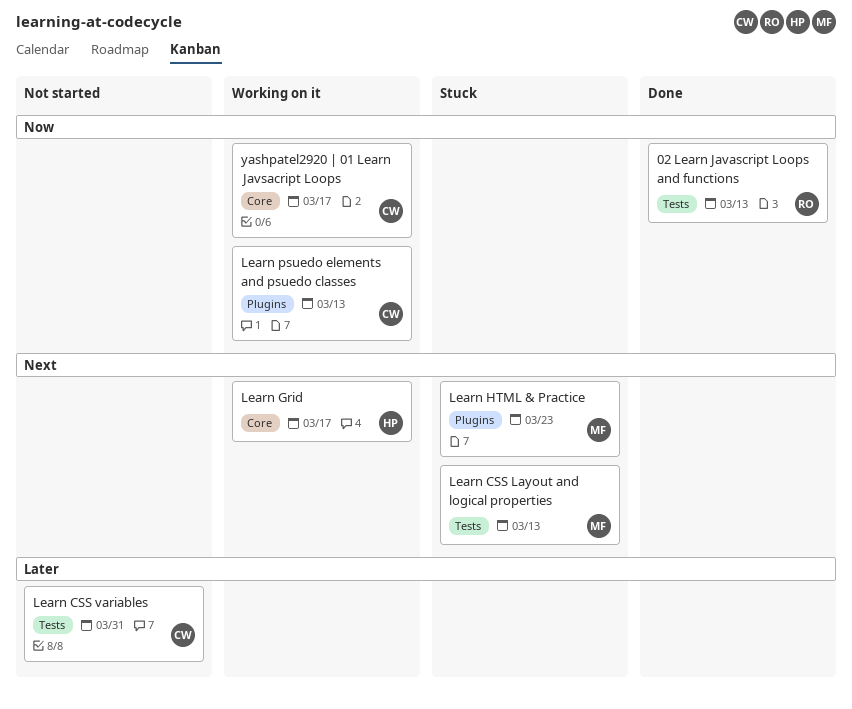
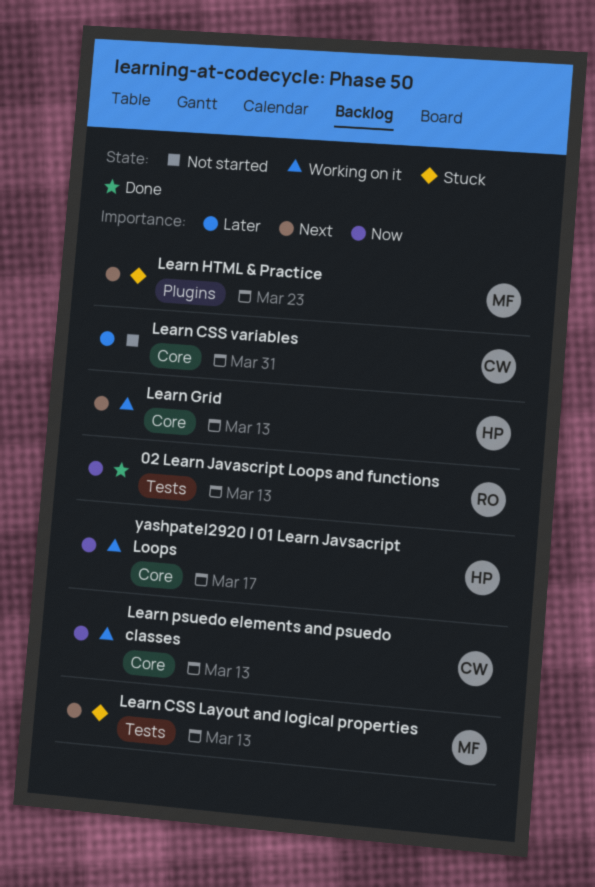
Learn CSS variables, label: Tests -> Core
Learn Grid, due: Mar 17 -> Mar 13
Learn psuedo elements and psuedo classes, label: Plugins -> Core
yashpatel2920 | 01 Learn Javsacript Loops, owner: CW -> HP

